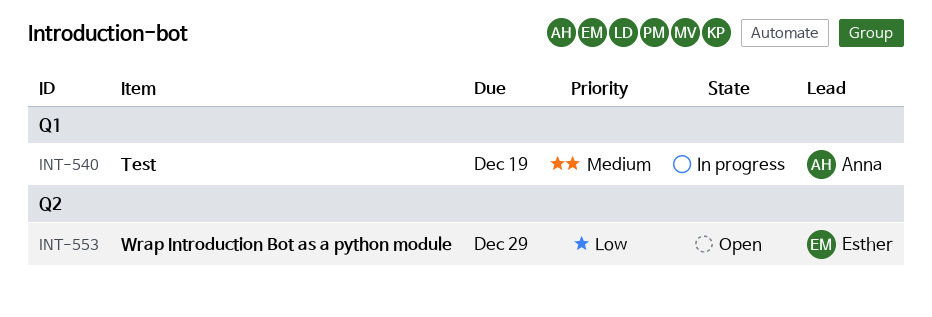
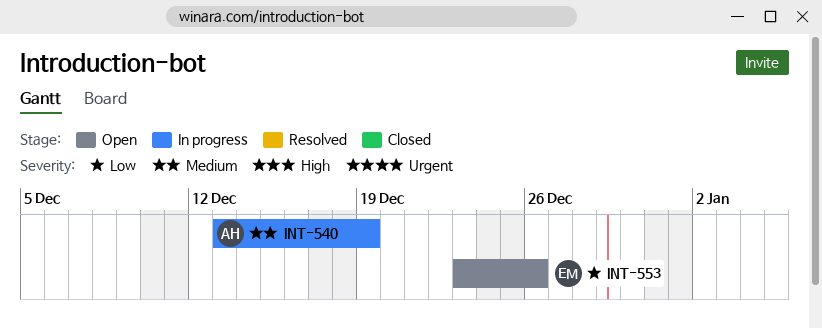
INT-553, due: Dec 29 -> Dec 26

